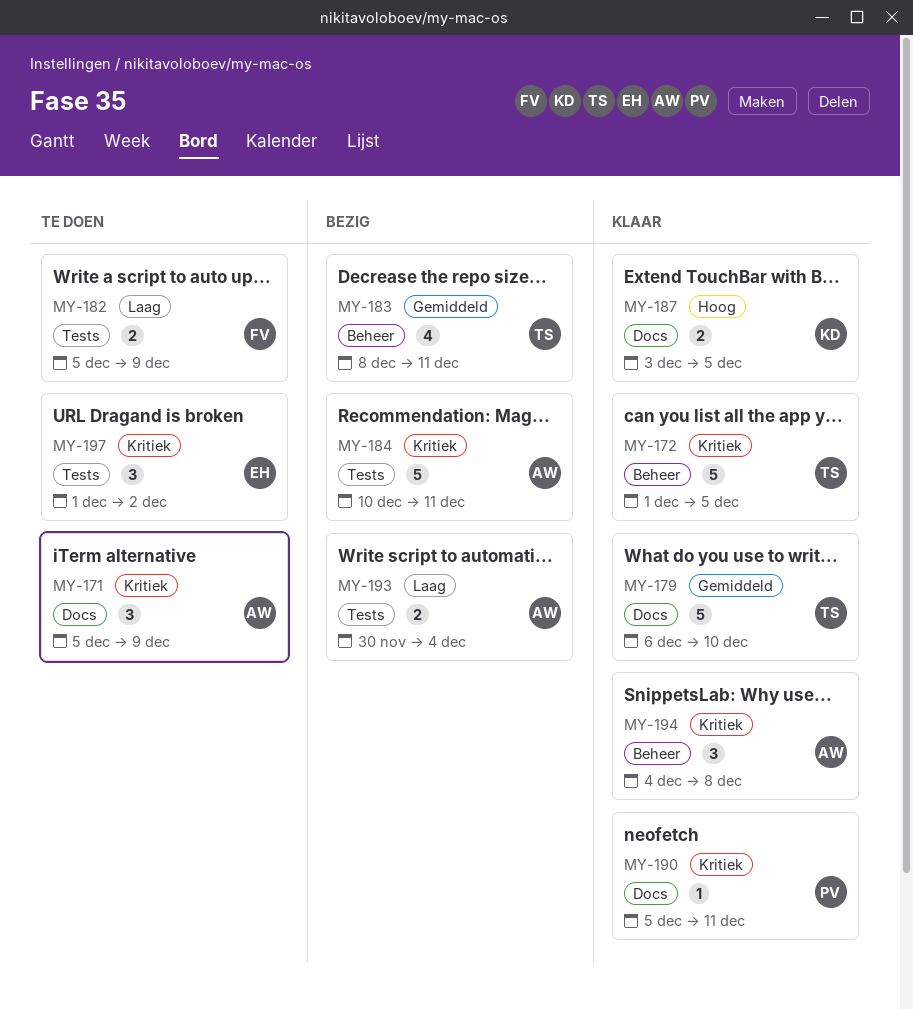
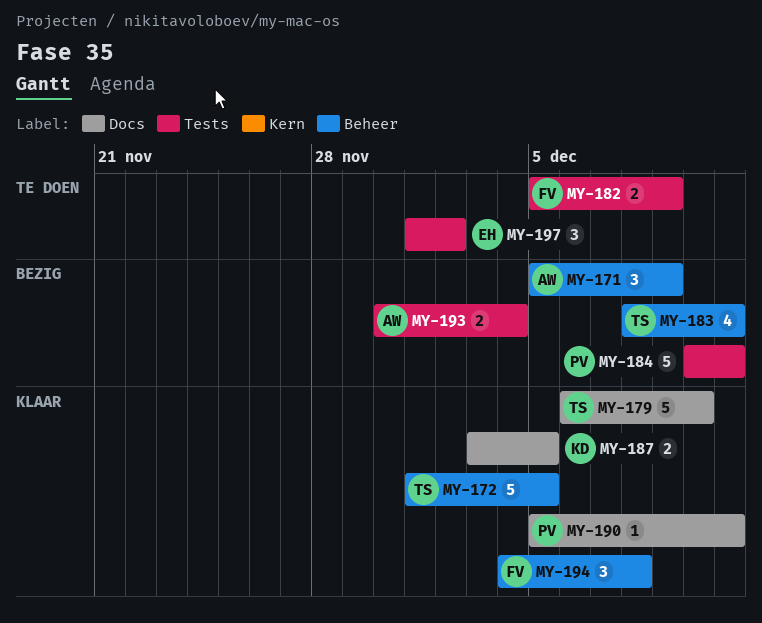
MY-171, status: Te doen -> Bezig
MY-171, label: Docs -> Beheer
MY-184, owner: AW -> PV
MY-194, owner: AW -> FV

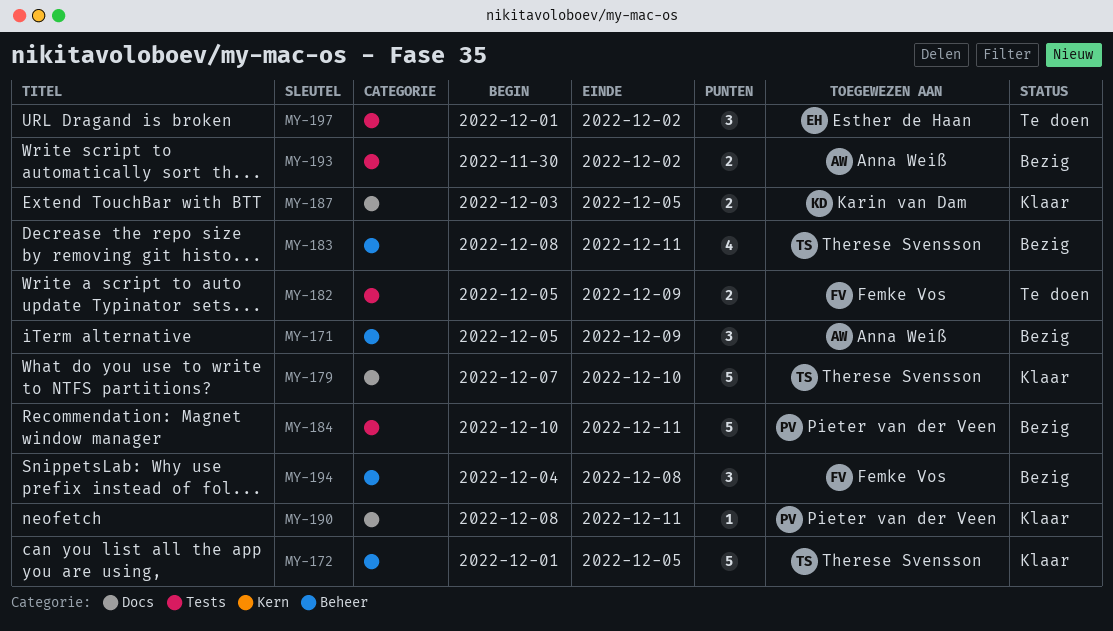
MY-179, start: Dec 6 -> Dec 7
MY-190, start: Dec 5 -> Dec 8
MY-193, due: Dec 4 -> Dec 2
MY-194, status: Klaar -> Bezig

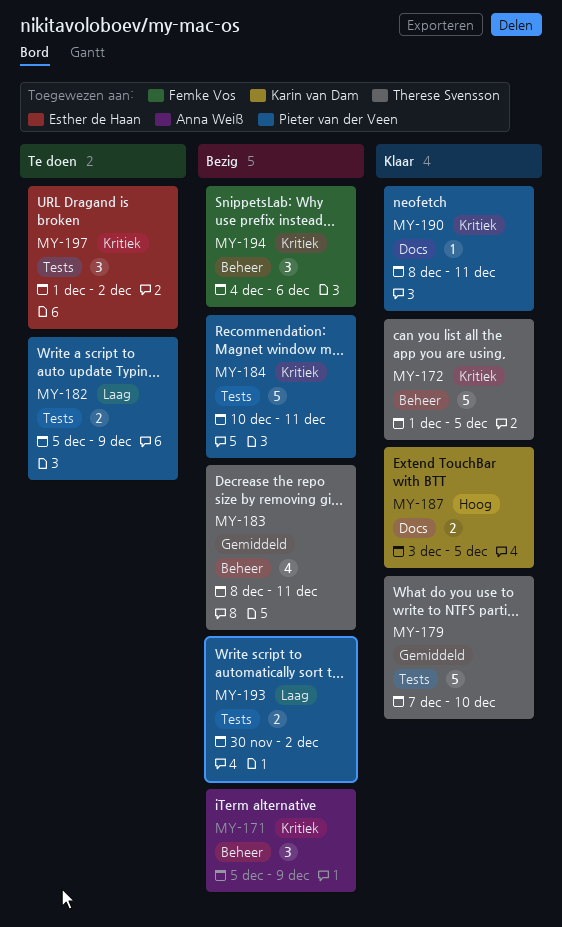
MY-179, label: Docs -> Tests
MY-182, owner: Femke Vos -> Pieter van der Veen
MY-193, owner: Anna Weiß -> Pieter van der Veen
MY-194, due: Dec 8 -> Dec 6

